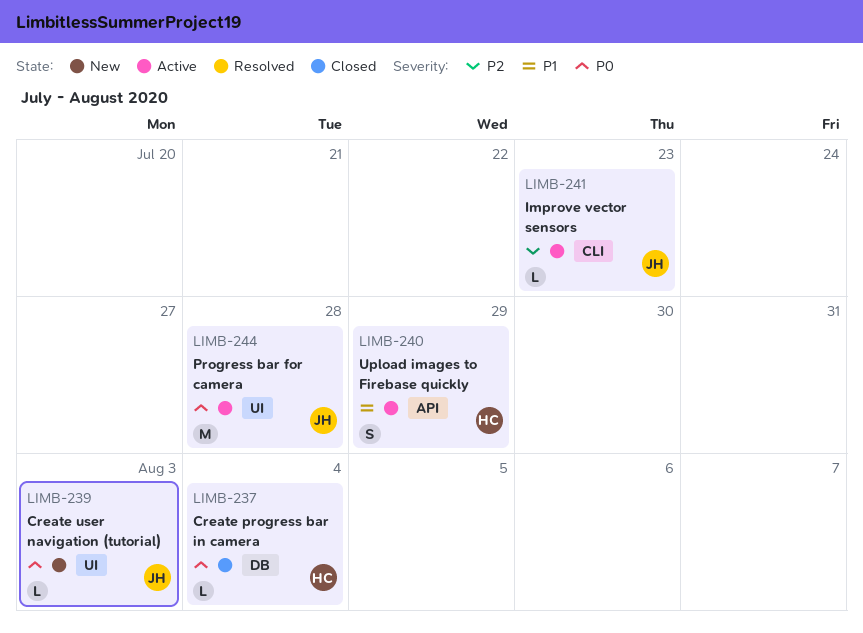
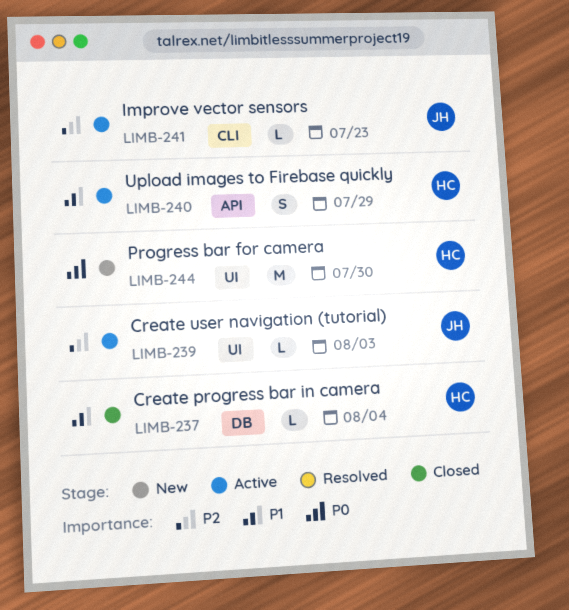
LIMB-237, priority: P0 -> P1
LIMB-239, status: New -> Active
LIMB-239, priority: P0 -> P2
LIMB-244, status: Active -> New
LIMB-244, owner: JH -> HC
LIMB-244, due: Jul 28 -> Jul 30

